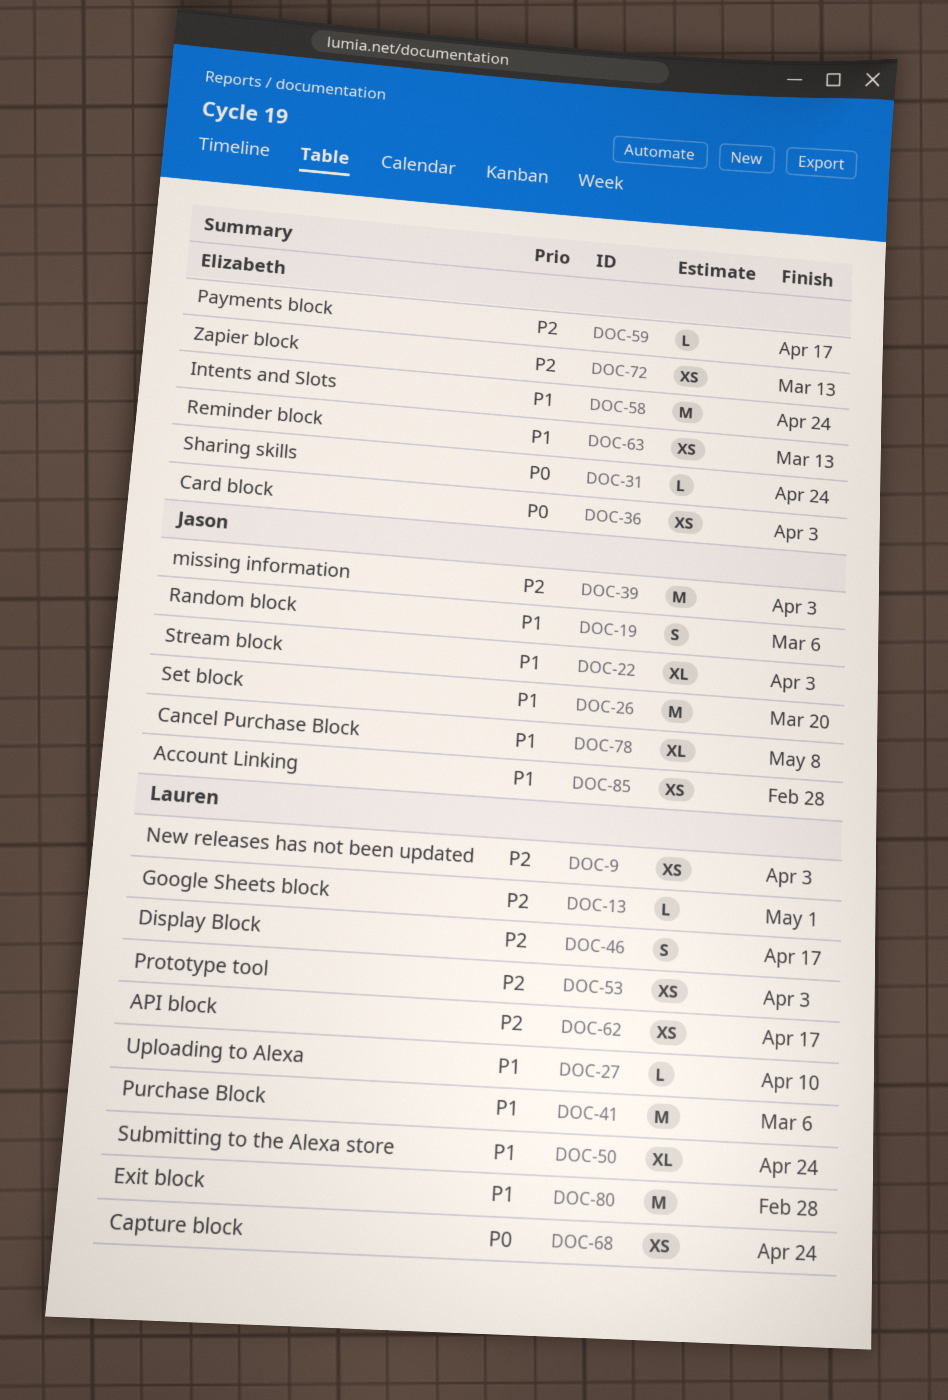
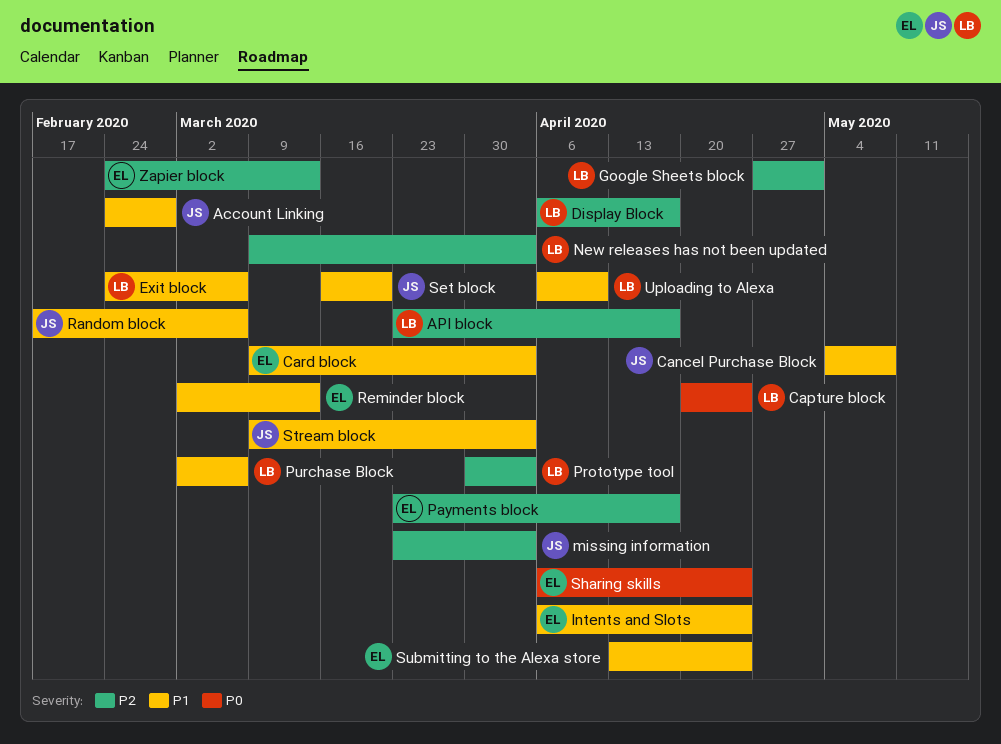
Card block, priority: P0 -> P1
Exit block, due: Feb 28 -> Mar 6
Submitting to the Alexa store, owner: Lauren -> Elizabeth

